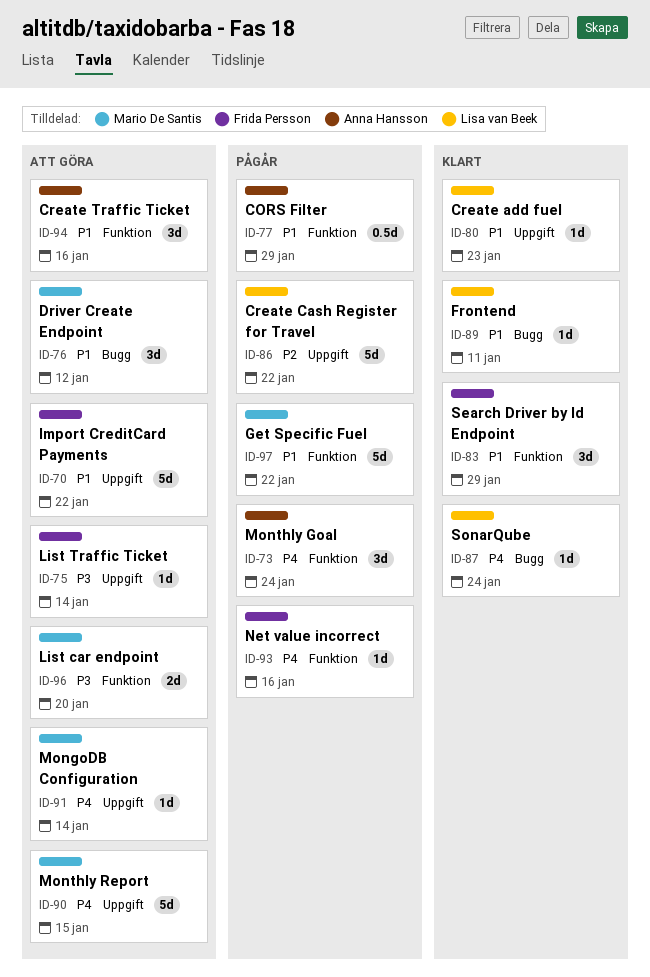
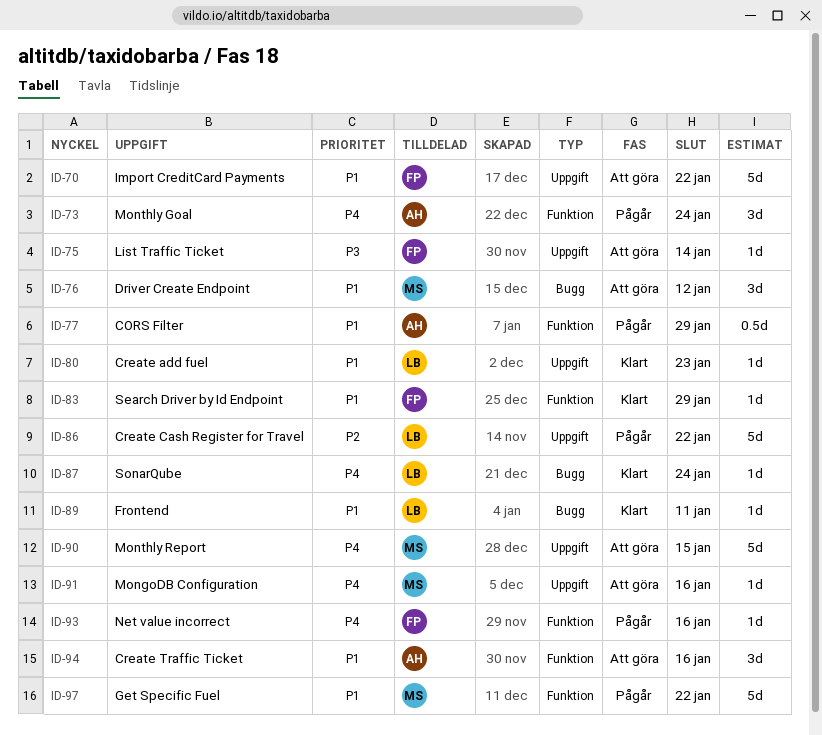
ID-83, estimate: 3d -> 1d
ID-91, due: Jan 14 -> Jan 16
ID-96: present -> none

